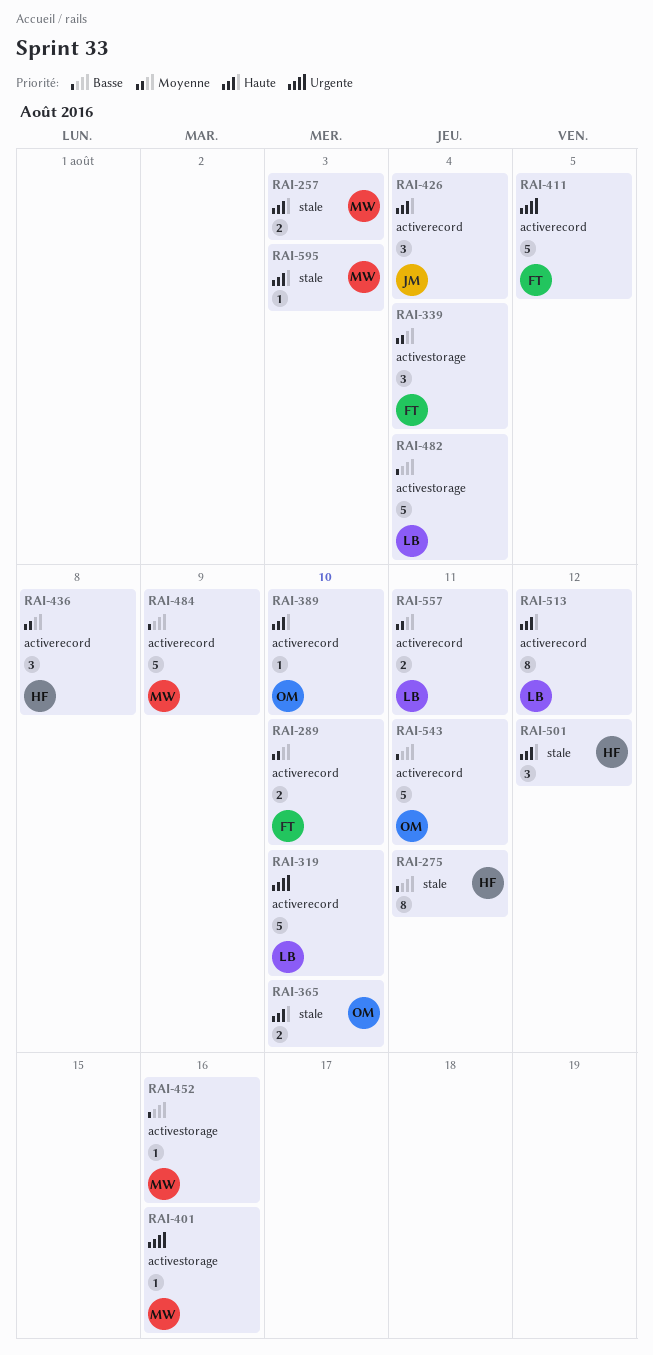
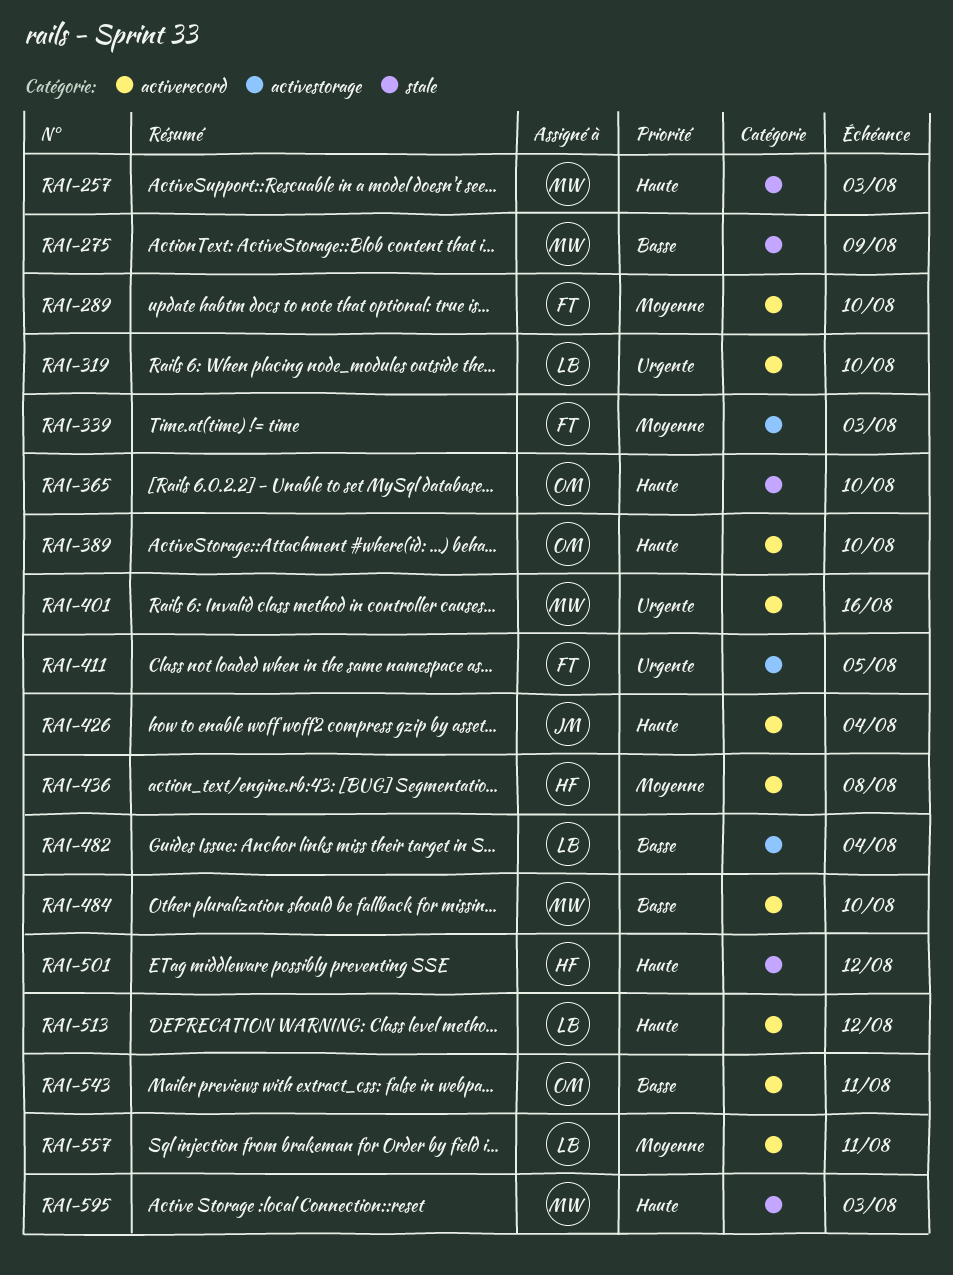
RAI-275, owner: HF -> MW
RAI-275, due: Aug 11 -> Aug 9
RAI-339, due: Aug 4 -> Aug 3
RAI-401, label: activestorage -> activerecord
RAI-411, label: activerecord -> activestorage
RAI-452: present -> none
RAI-484, due: Aug 9 -> Aug 10

